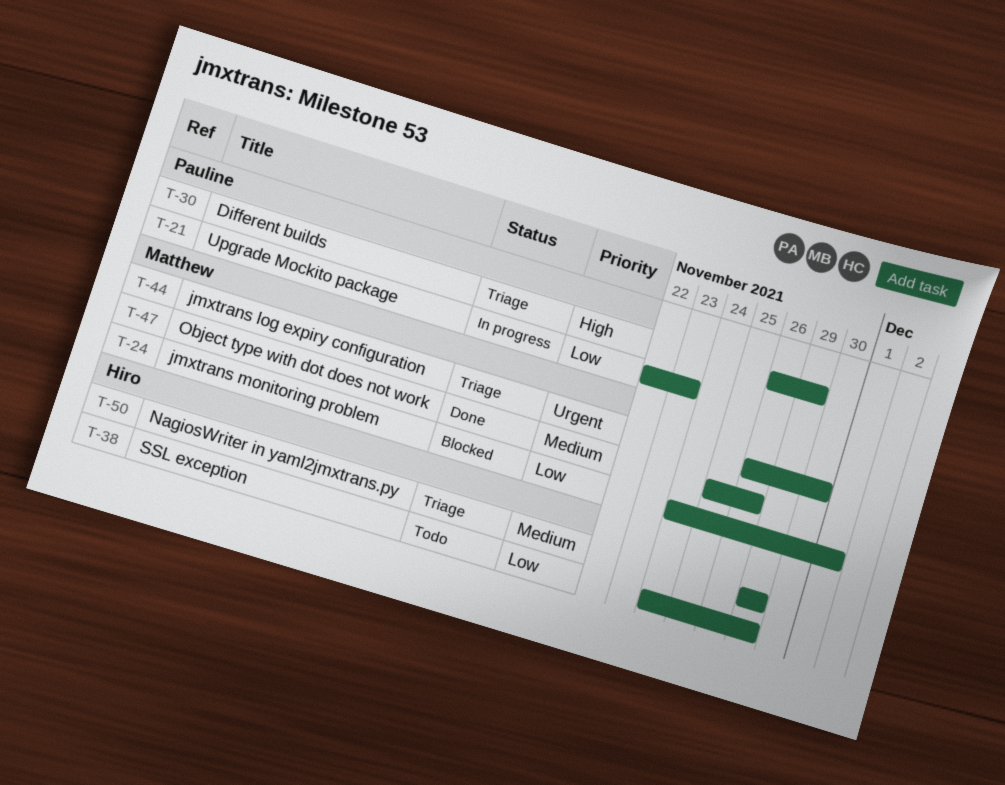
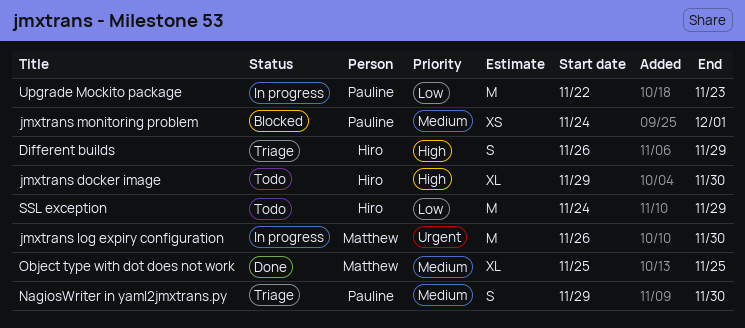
Different builds, owner: Pauline -> Hiro
jmxtrans docker image: none -> present
jmxtrans log expiry configuration, status: Triage -> In progress
jmxtrans monitoring problem, owner: Matthew -> Pauline
jmxtrans monitoring problem, priority: Low -> Medium
NagiosWriter in yaml2jmxtrans.py, owner: Hiro -> Pauline
NagiosWriter in yaml2jmxtrans.py, due: Nov 29 -> Nov 30
Object type with dot does not work, due: Nov 26 -> Nov 25

